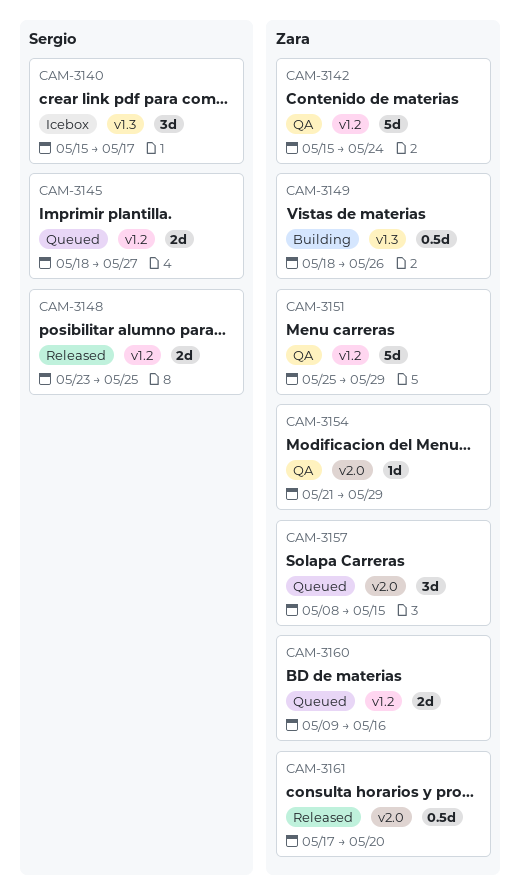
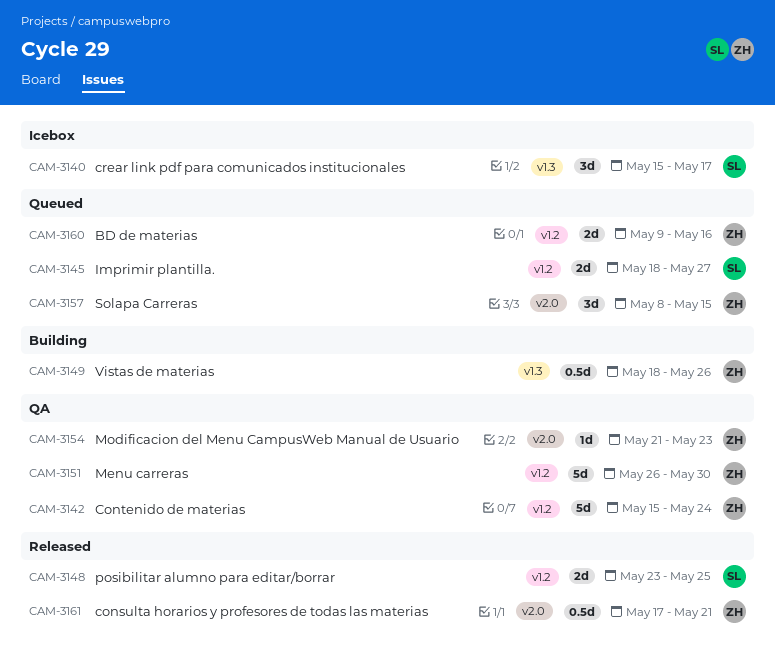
CAM-3151, start: May 25 -> May 26
CAM-3151, due: May 29 -> May 30
CAM-3154, due: May 29 -> May 23
CAM-3161, due: May 20 -> May 21

